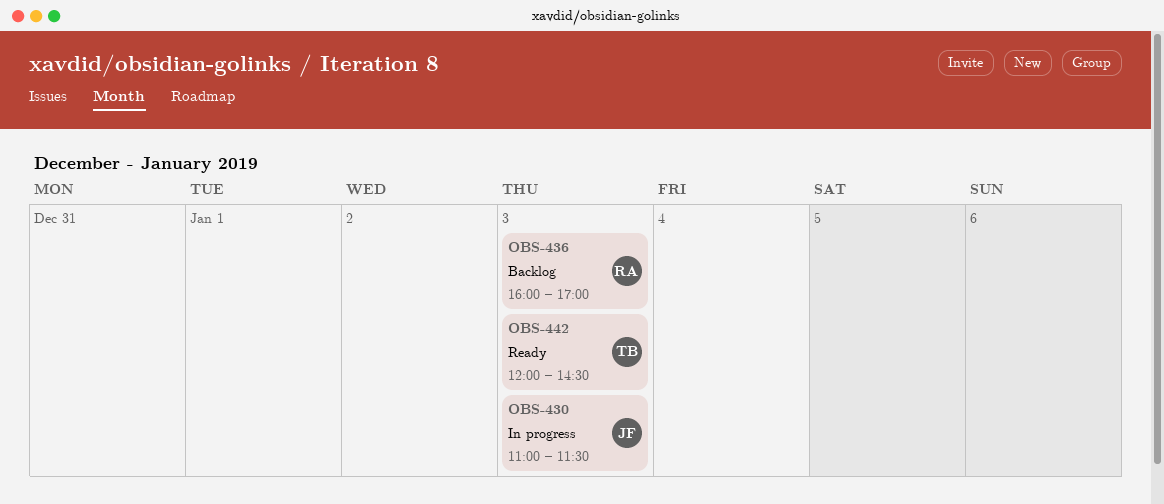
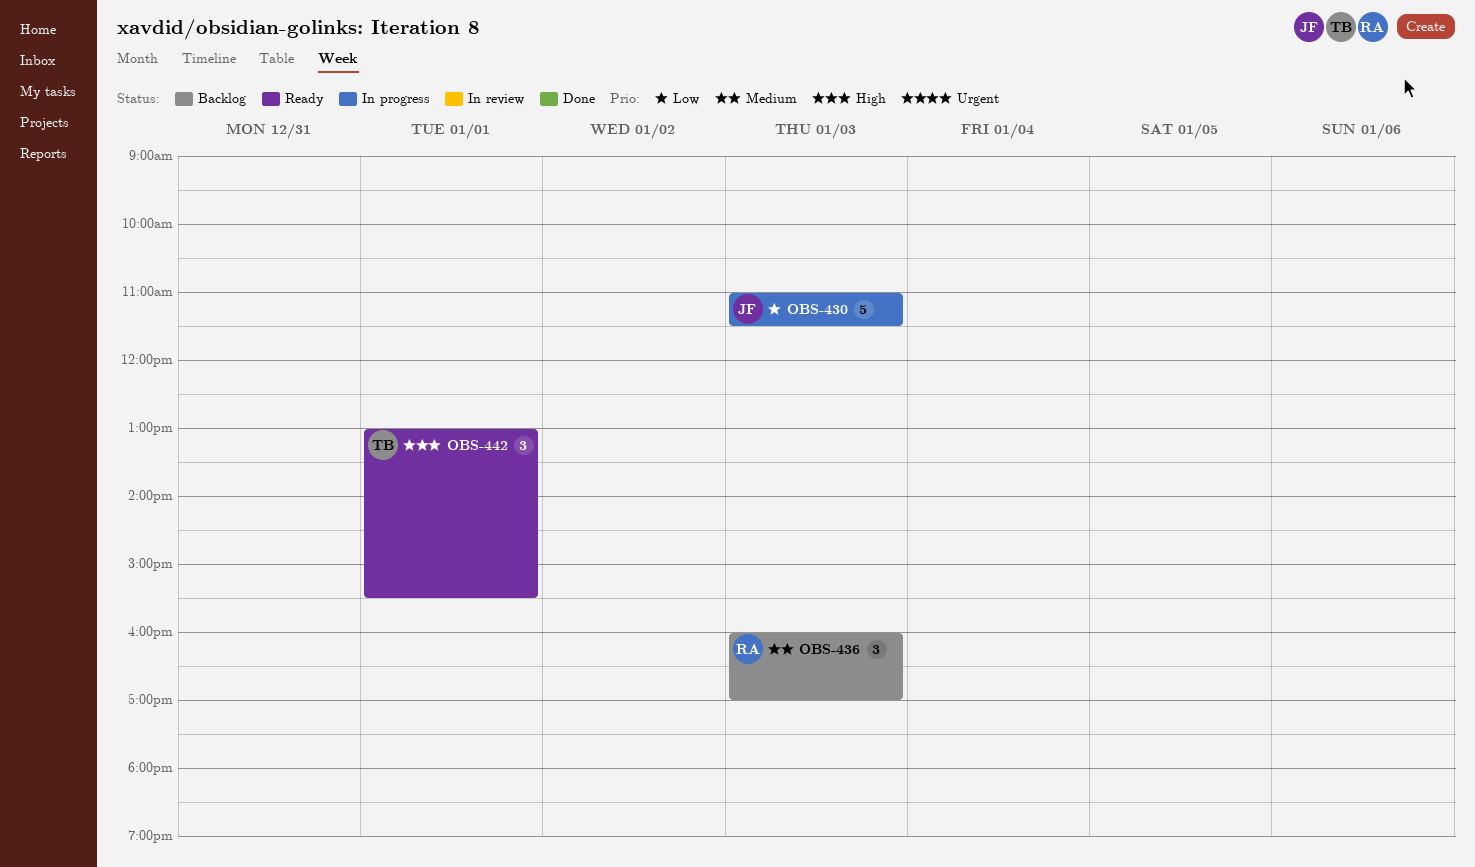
OBS-442, day: Jan 3 -> Jan 1
OBS-442, begins: 12:00 -> 13:00
OBS-442, ends: 14:30 -> 15:30

